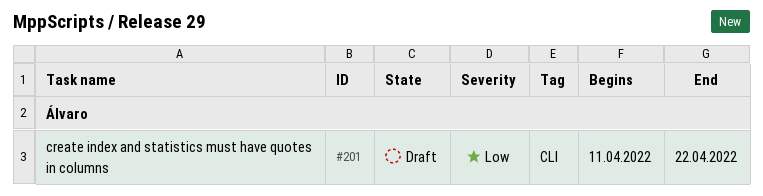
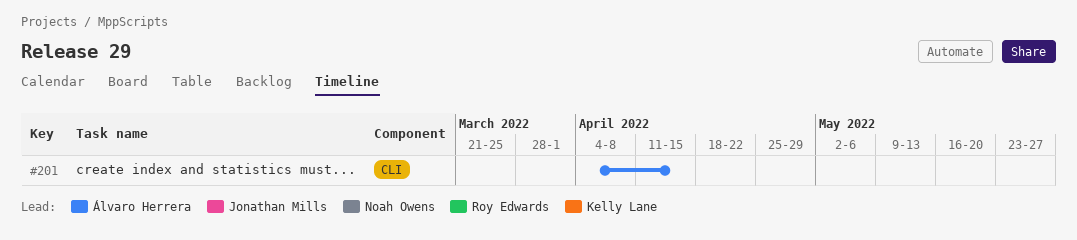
#201, start: Apr 11 -> Apr 4
#201, due: Apr 22 -> Apr 15

